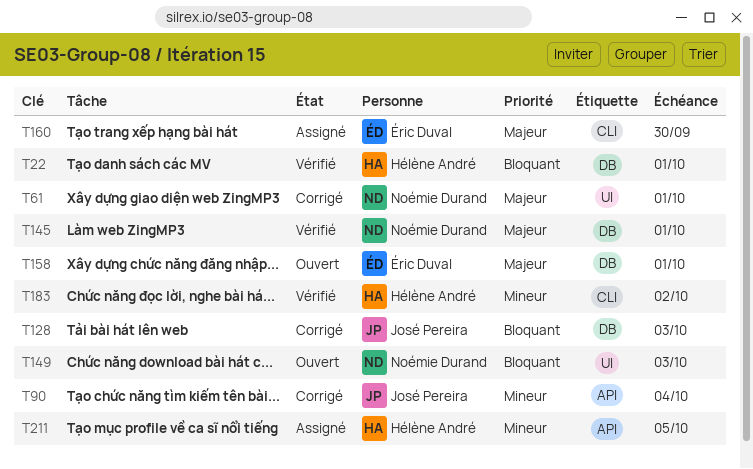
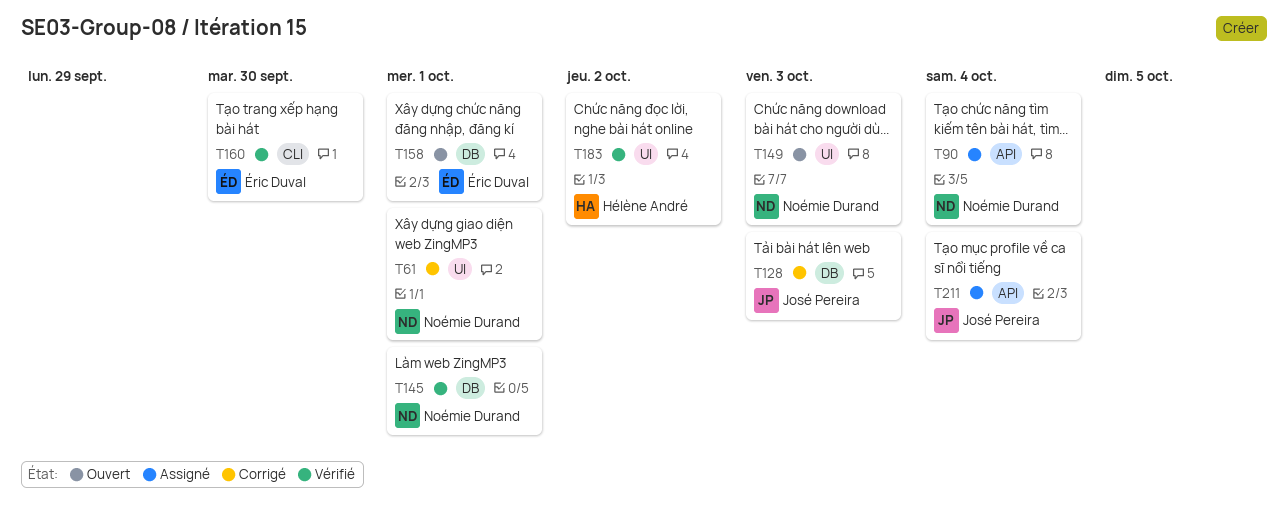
T22: present -> none
T90, status: Corrigé -> Assigné
T90, owner: José Pereira -> Noémie Durand
T160, status: Assigné -> Vérifié
T183, label: CLI -> UI
T211, owner: Hélène André -> José Pereira
T211, due: Oct 5 -> Oct 4

